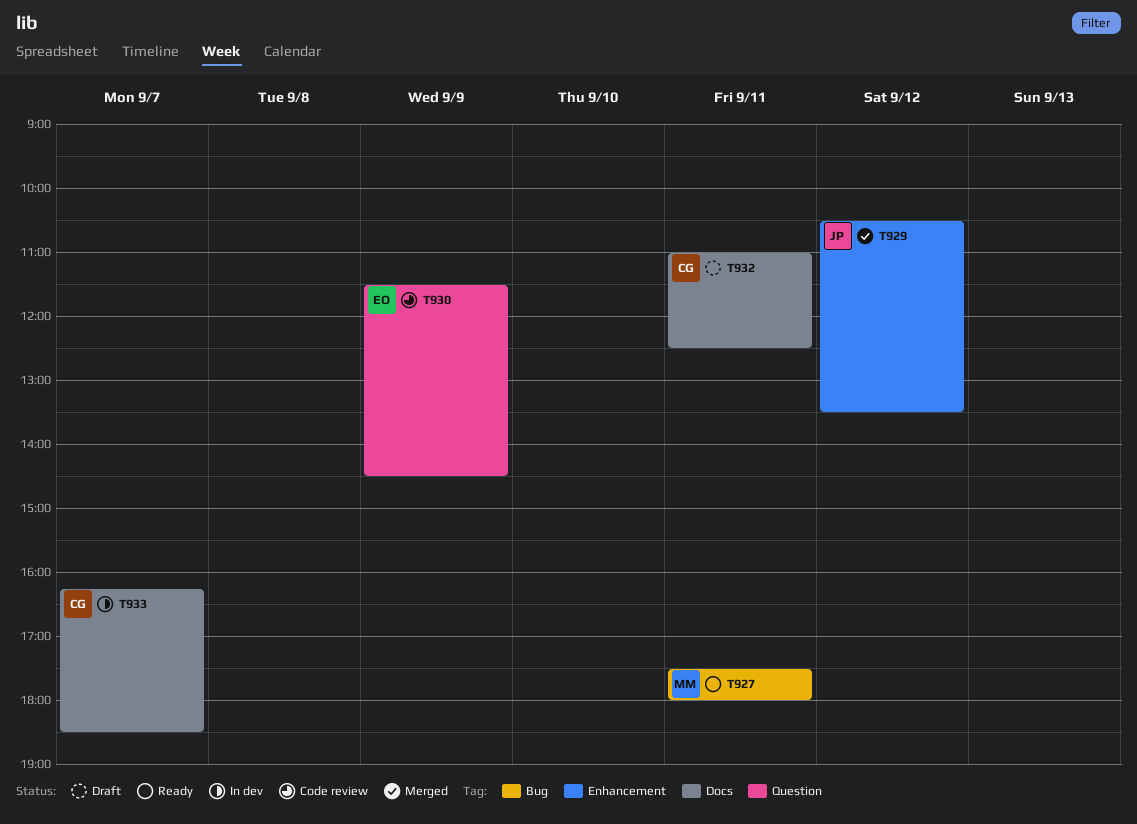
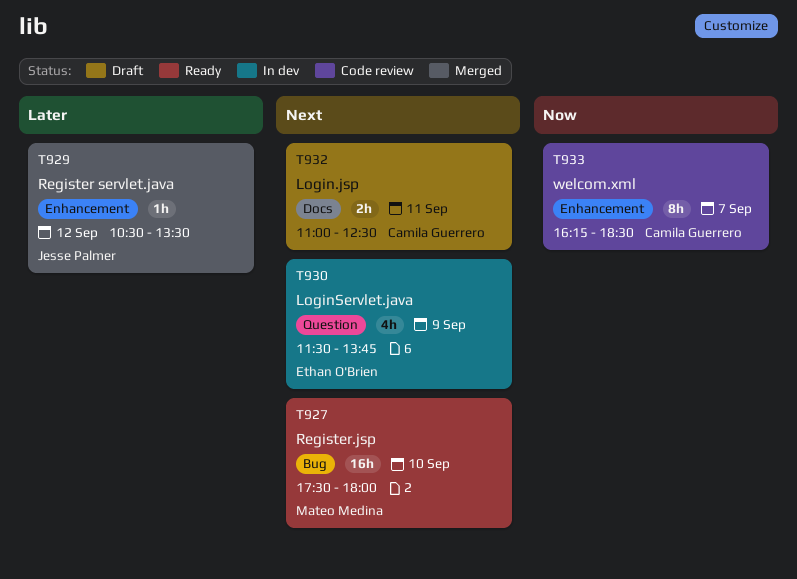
T927, day: Sep 11 -> Sep 10
T930, status: Code review -> In dev
T930, ends: 14:30 -> 13:45
T933, status: In dev -> Code review
T933, label: Docs -> Enhancement

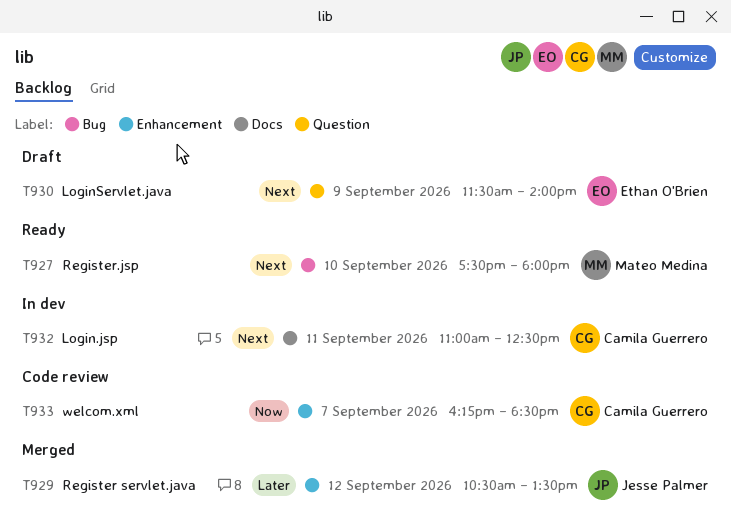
T930, status: In dev -> Draft
T930, ends: 13:45 -> 14:00
T932, status: Draft -> In dev

